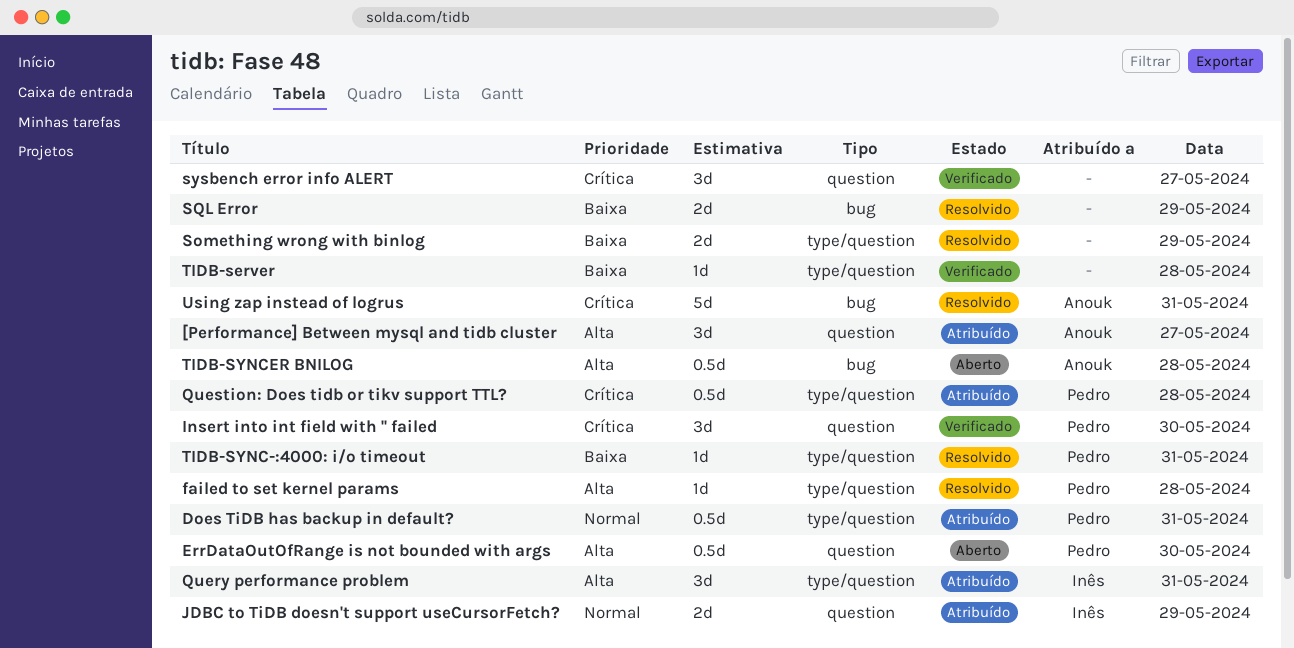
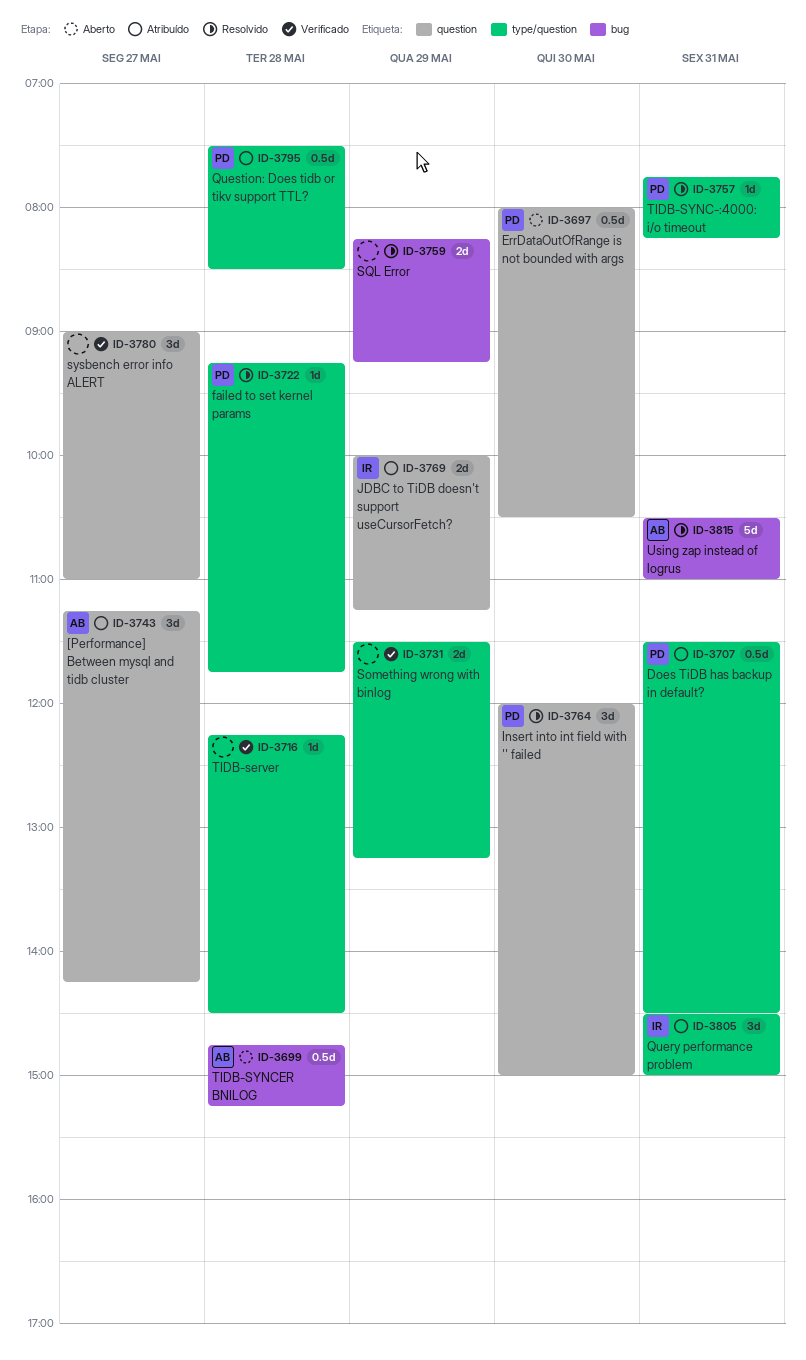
Insert into int field with '' failed, status: Verificado -> Resolvido
Something wrong with binlog, status: Resolvido -> Verificado

